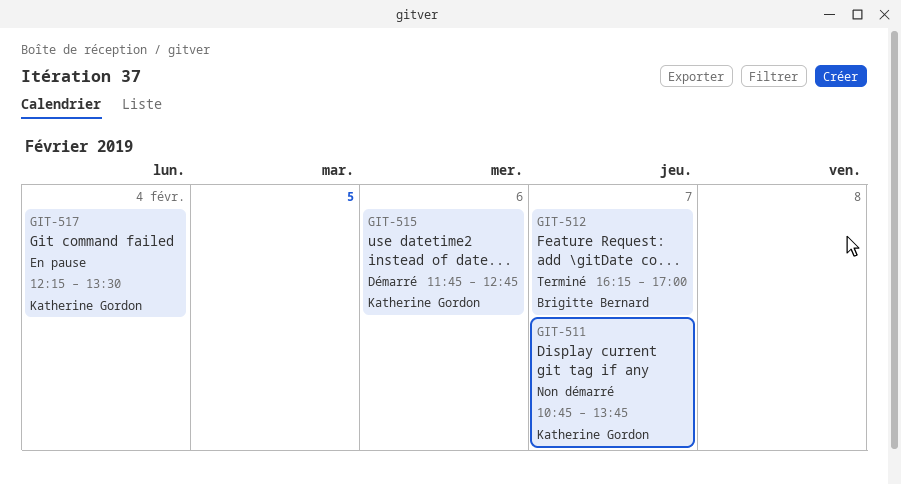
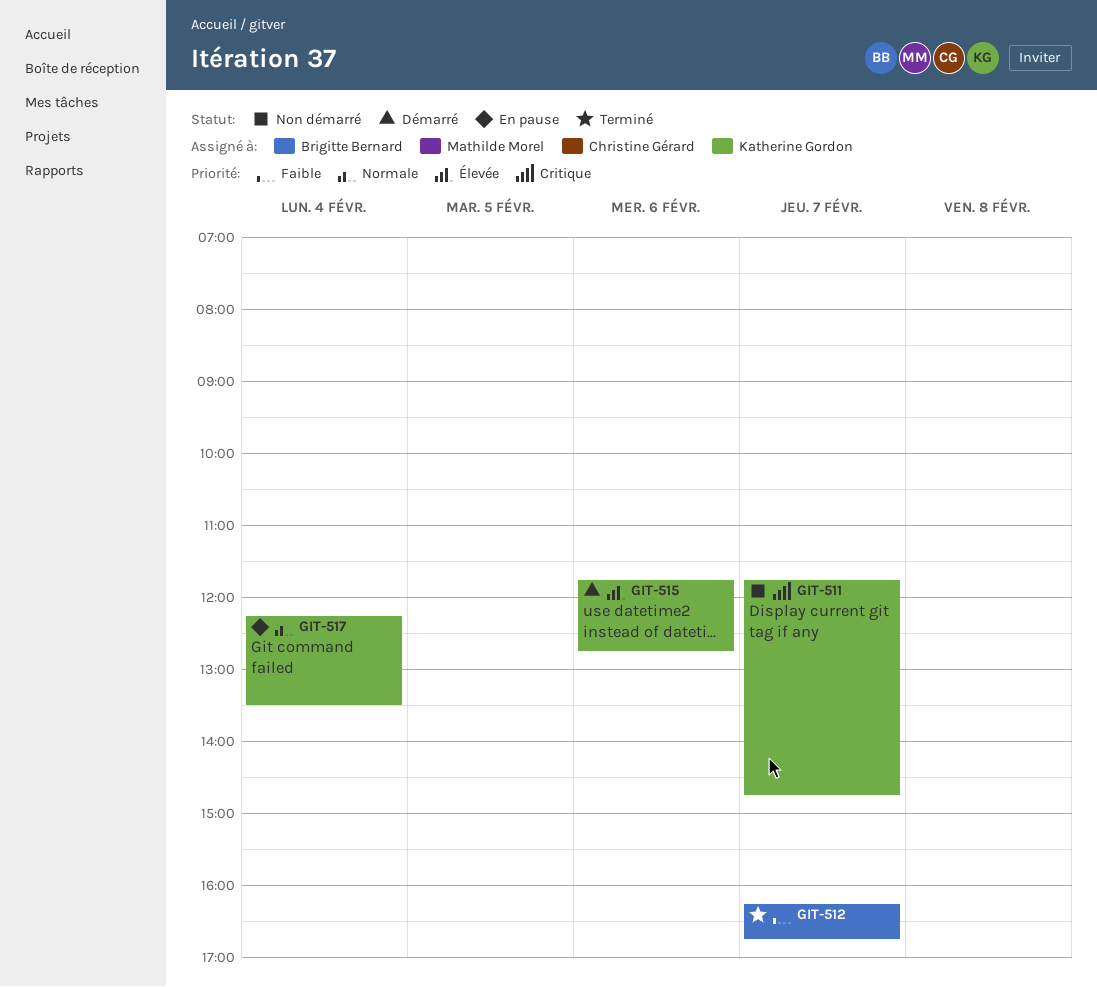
GIT-511, begins: 10:45 -> 11:45
GIT-511, ends: 13:45 -> 14:45
GIT-512, ends: 17:00 -> 16:45

